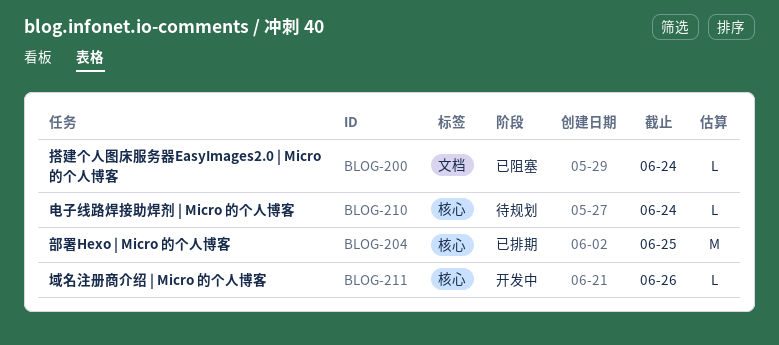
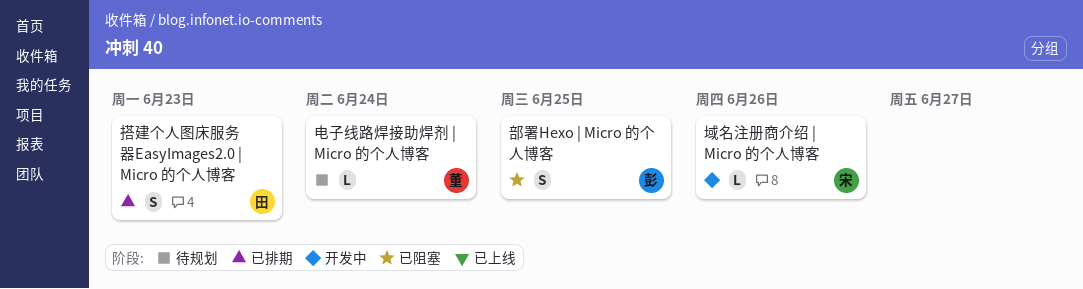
搭建个人图床服务器EasyImages2.0 | Micro 的个人博客, status: 已阻塞 -> 已排期
搭建个人图床服务器EasyImages2.0 | Micro 的个人博客, estimate: L -> S
搭建个人图床服务器EasyImages2.0 | Micro 的个人博客, due: Jun 24 -> Jun 23
部署Hexo | Micro 的个人博客, status: 已排期 -> 已阻塞
部署Hexo | Micro 的个人博客, estimate: M -> S

